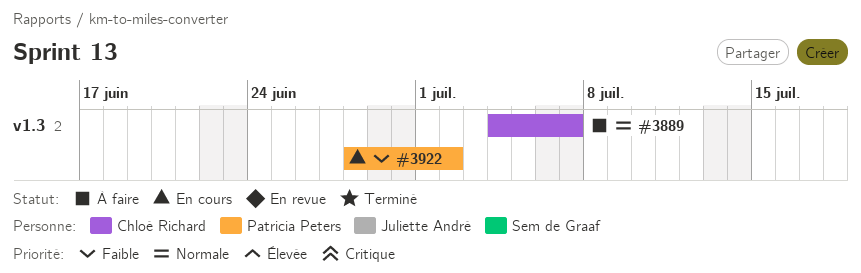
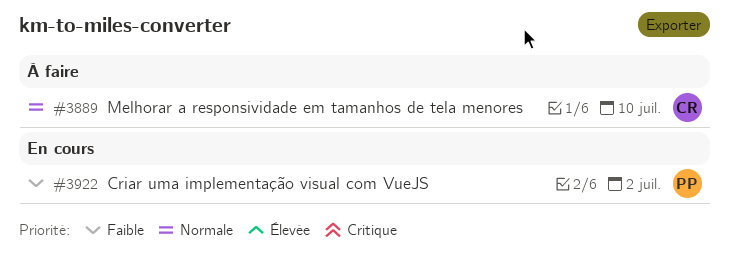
#3889, due: Jul 7 -> Jul 10

